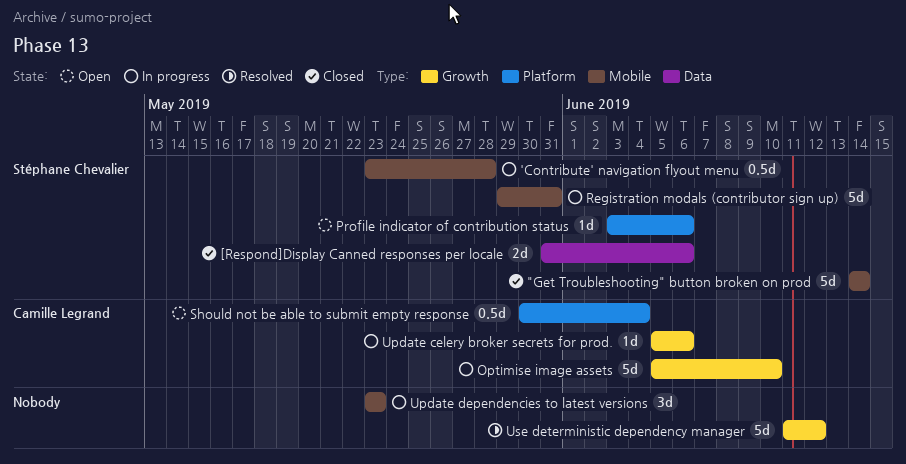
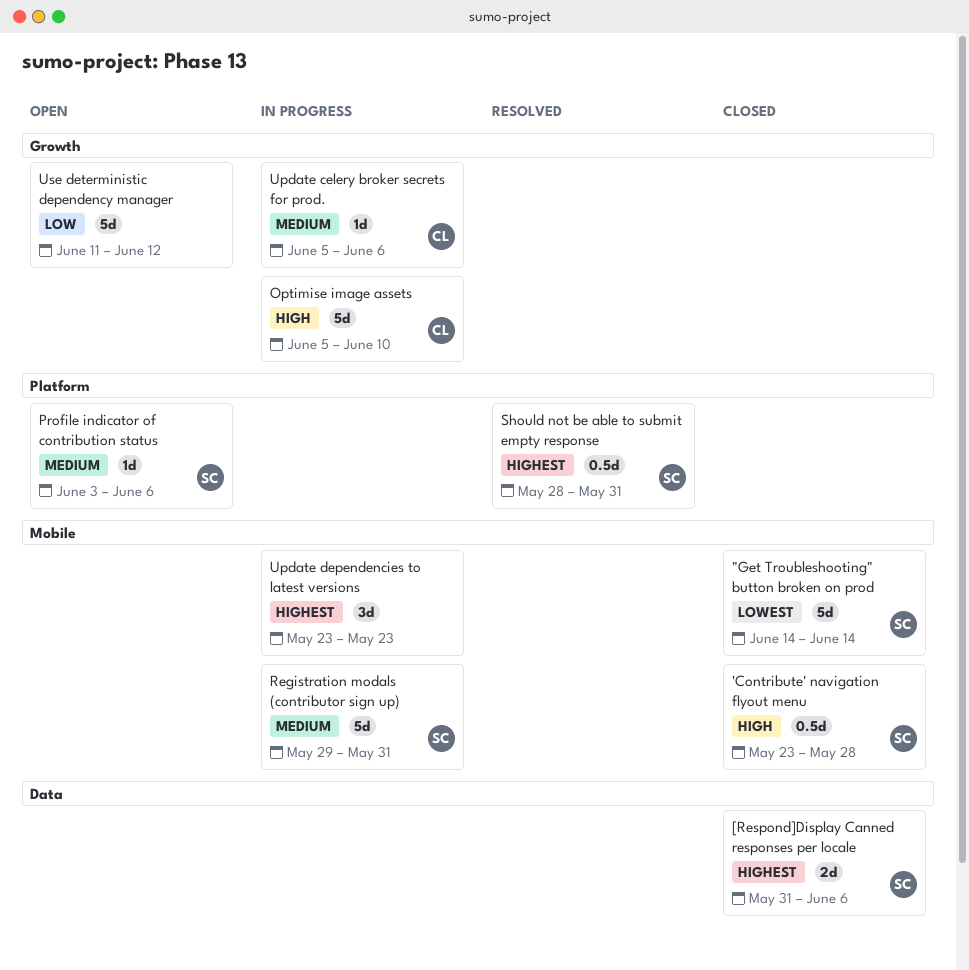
'Contribute' navigation flyout menu, status: In progress -> Closed
Should not be able to submit empty response, status: Open -> Resolved
Should not be able to submit empty response, owner: Camille Legrand -> Stéphane Chevalier
Should not be able to submit empty response, start: May 30 -> May 28
Should not be able to submit empty response, due: Jun 4 -> May 31
Use deterministic dependency manager, status: Resolved -> Open

